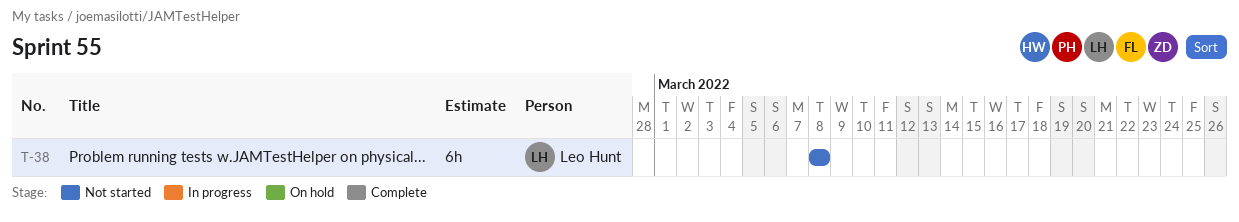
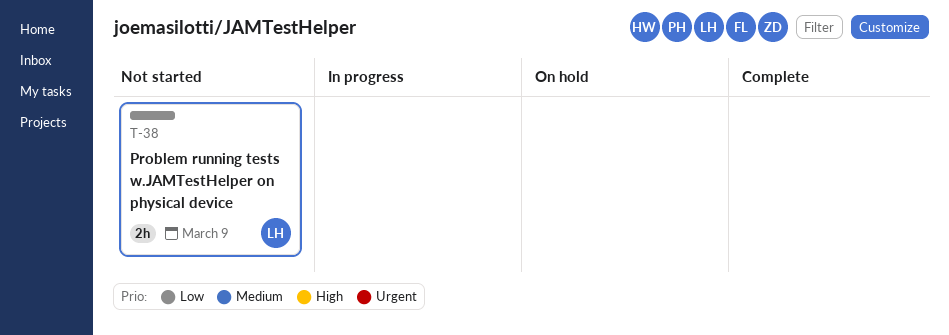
T-38, estimate: 6h -> 2h
T-38, due: Mar 8 -> Mar 9

